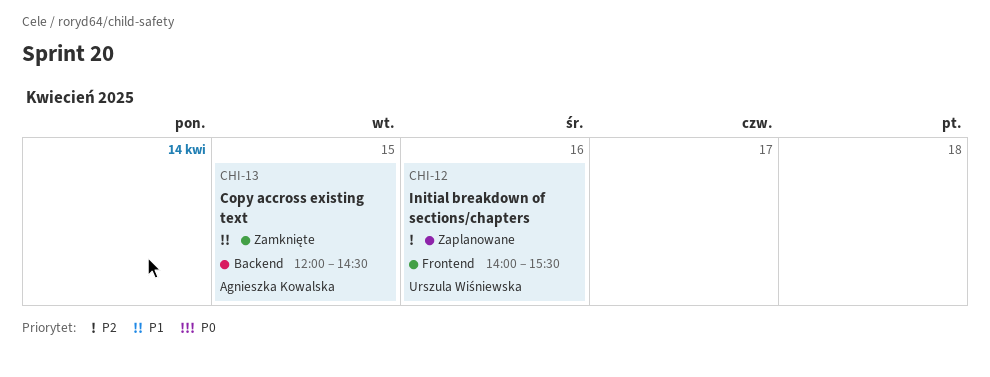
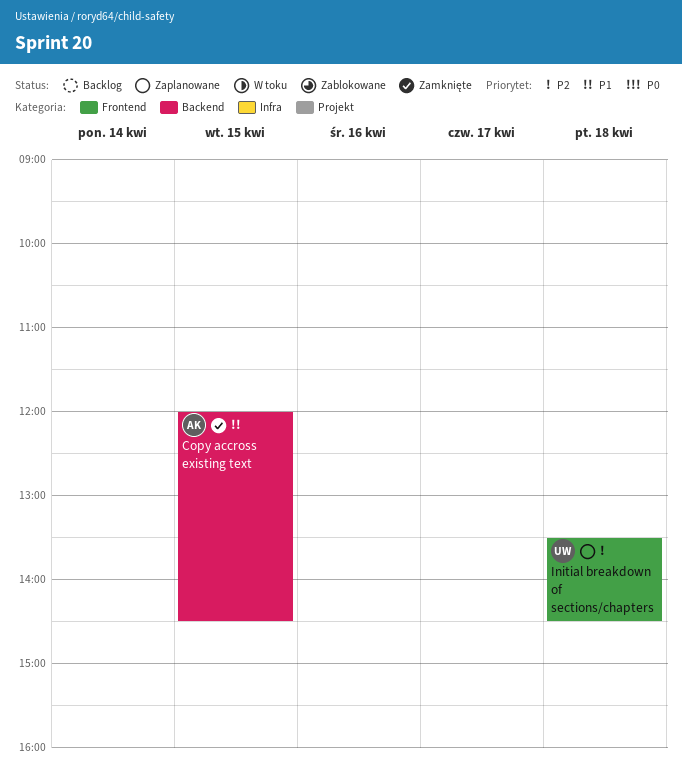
Initial breakdown of sections/chapters, day: Apr 16 -> Apr 18
Initial breakdown of sections/chapters, begins: 14:00 -> 13:30
Initial breakdown of sections/chapters, ends: 15:30 -> 14:30

